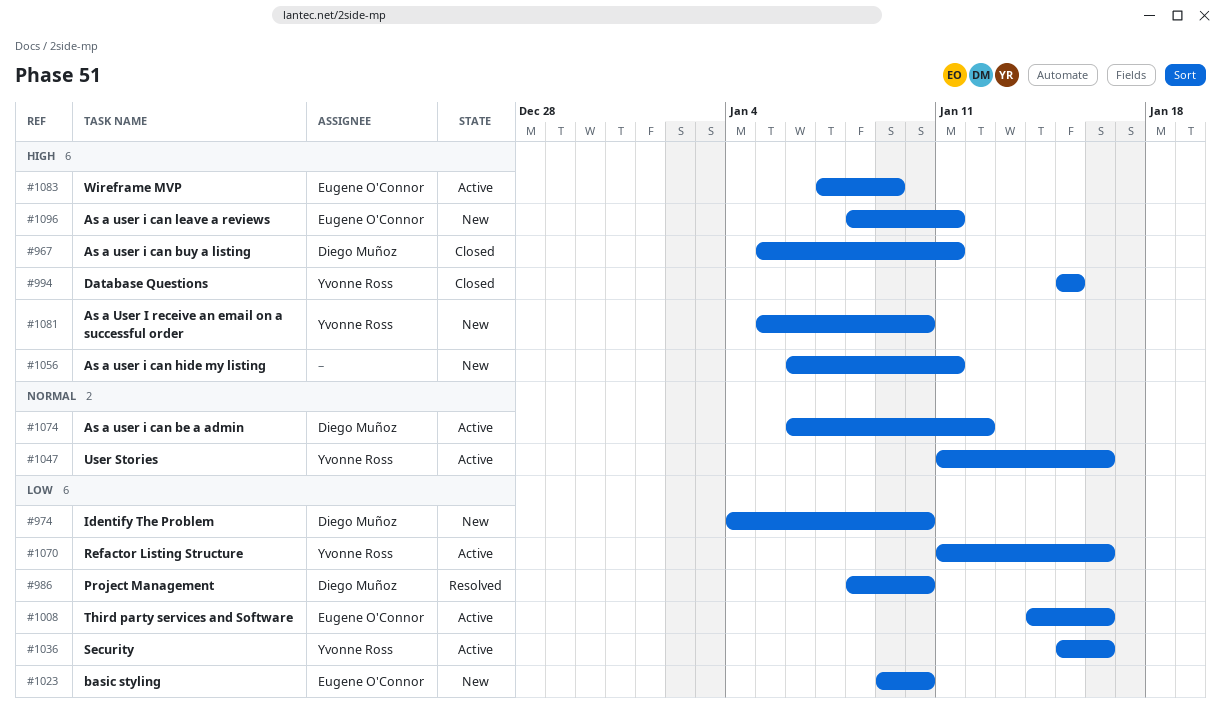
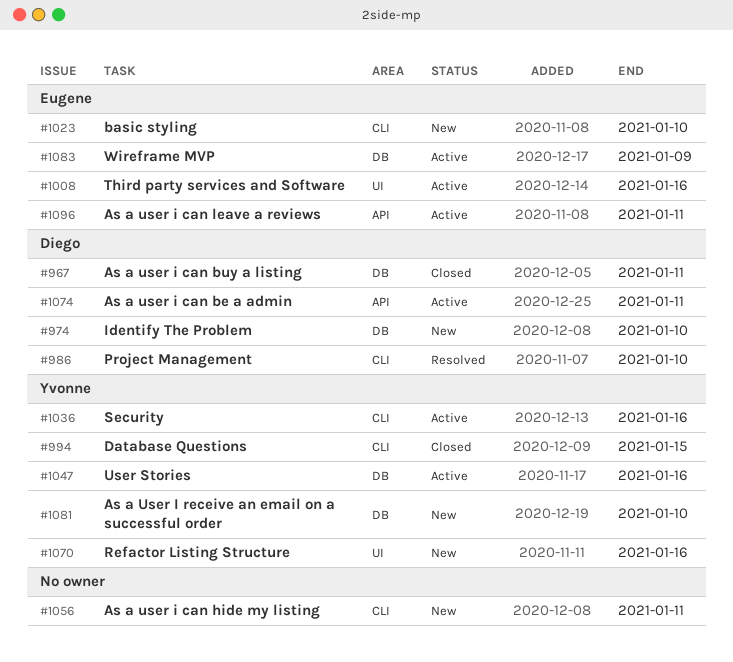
#1070, status: Active -> New
#1074, due: Jan 12 -> Jan 11
#1096, status: New -> Active

